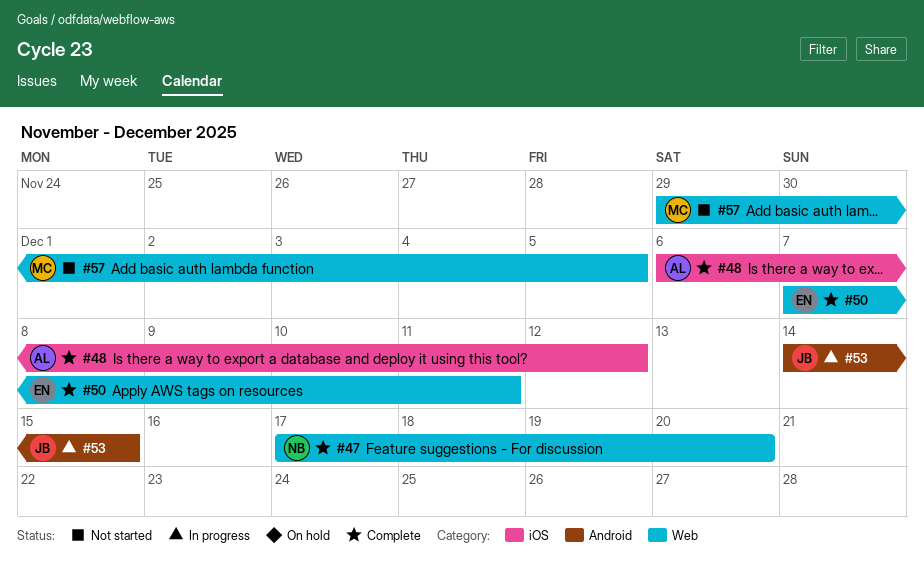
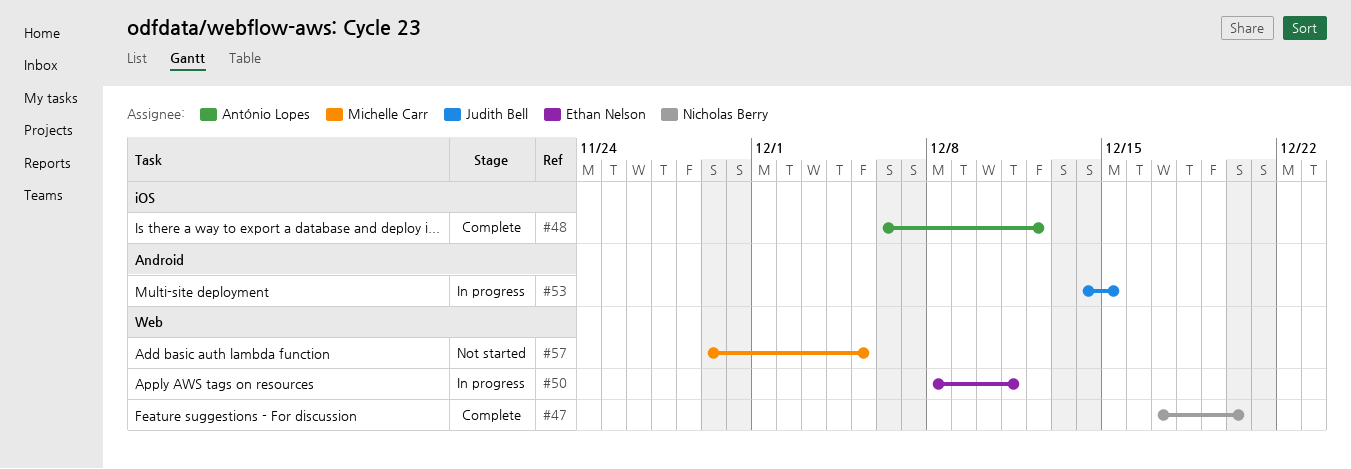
#50, status: Complete -> In progress
#50, start: Dec 7 -> Dec 8

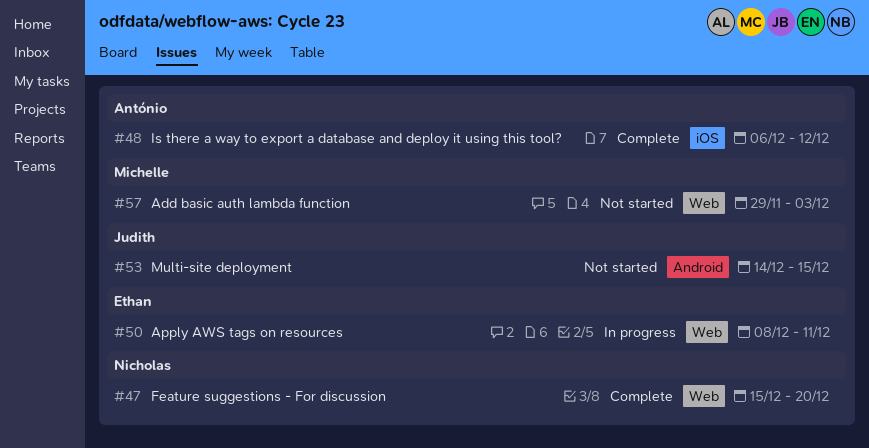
#47, start: Dec 17 -> Dec 15
#53, status: In progress -> Not started
#57, due: Dec 5 -> Dec 3

